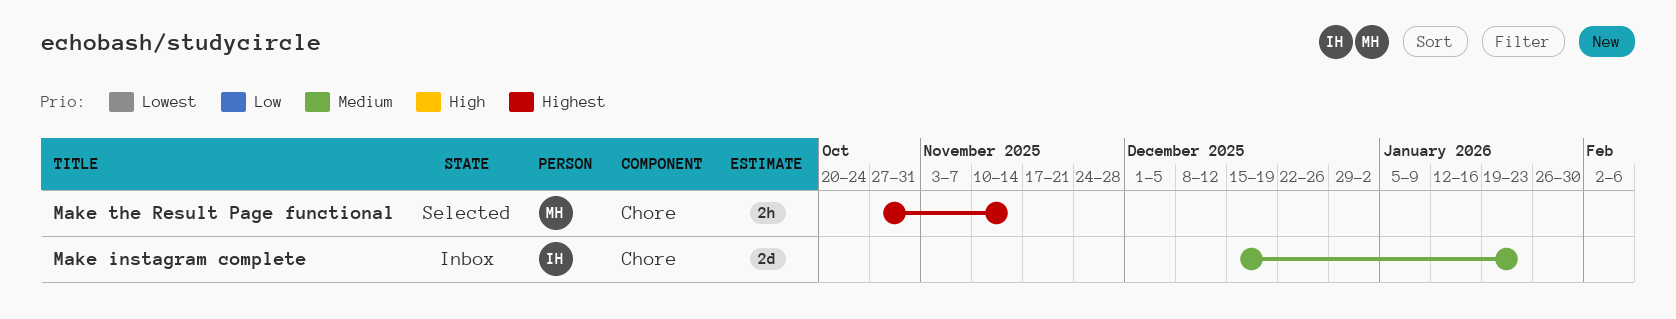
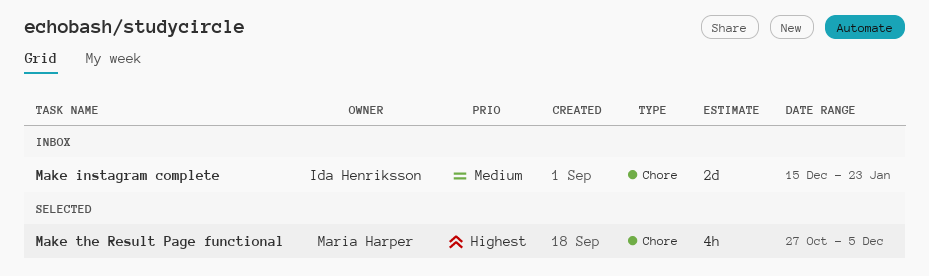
Make the Result Page functional, estimate: 2h -> 4h
Make the Result Page functional, due: Nov 14 -> Dec 5

